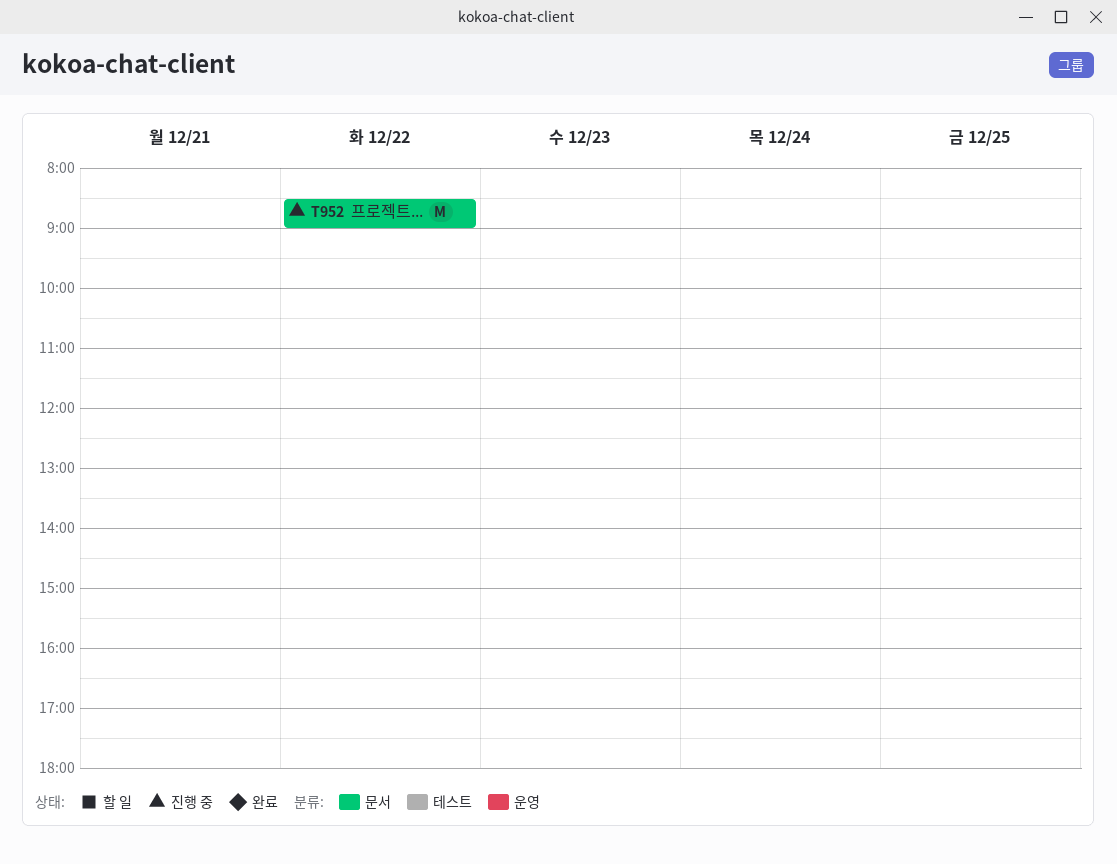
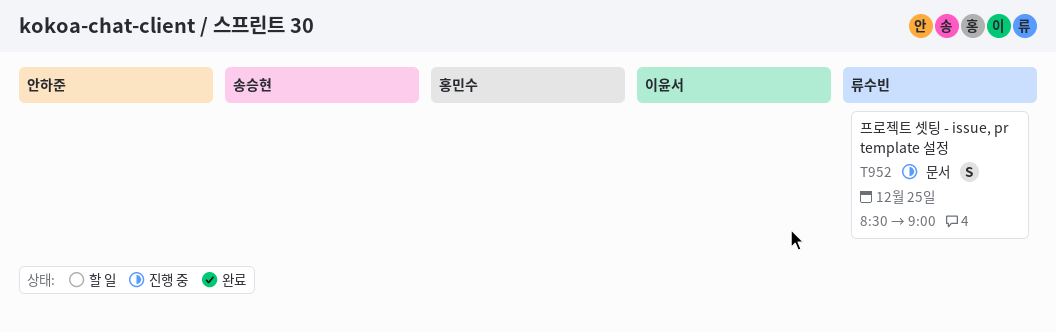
T952, estimate: M -> S
T952, day: Dec 22 -> Dec 25

